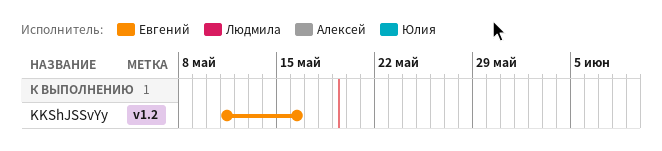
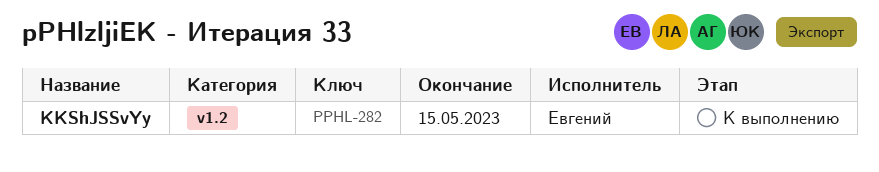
KKShJSSvYy, due: May 16 -> May 15

